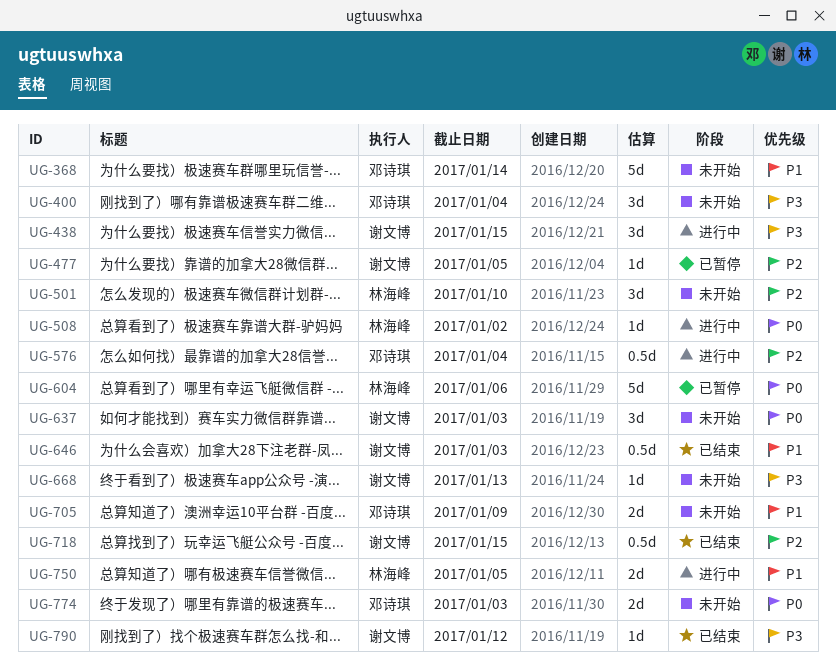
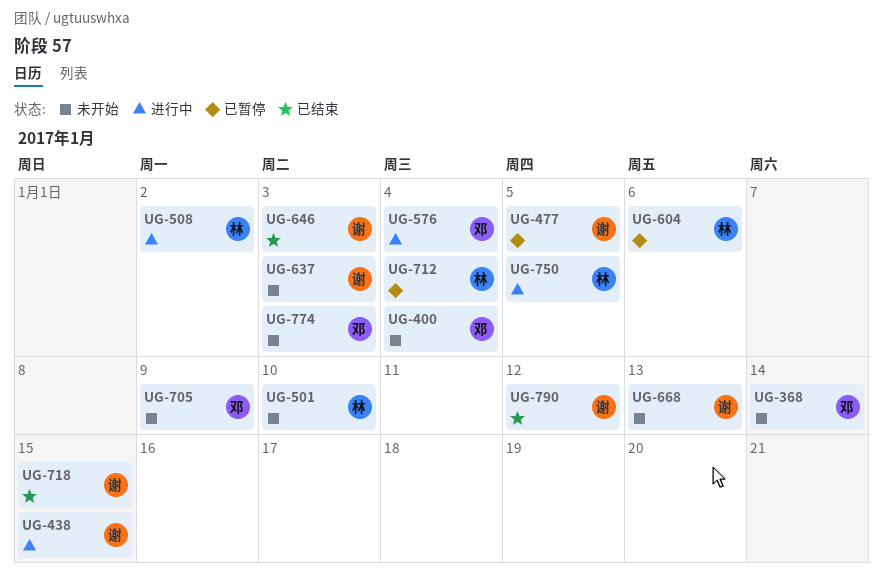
UG-712: none -> present

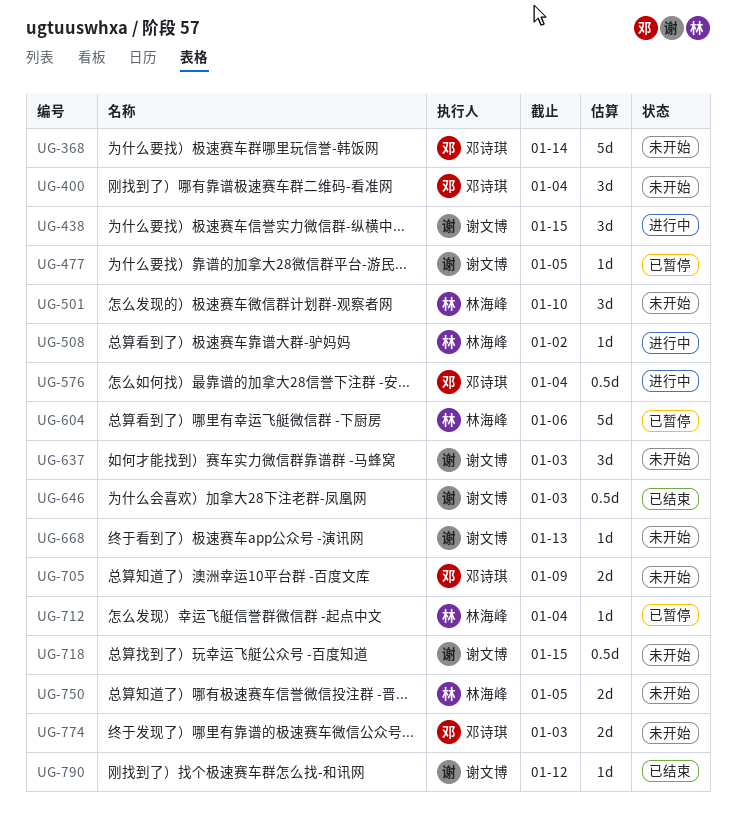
UG-718, status: 已结束 -> 未开始
UG-750, status: 进行中 -> 未开始

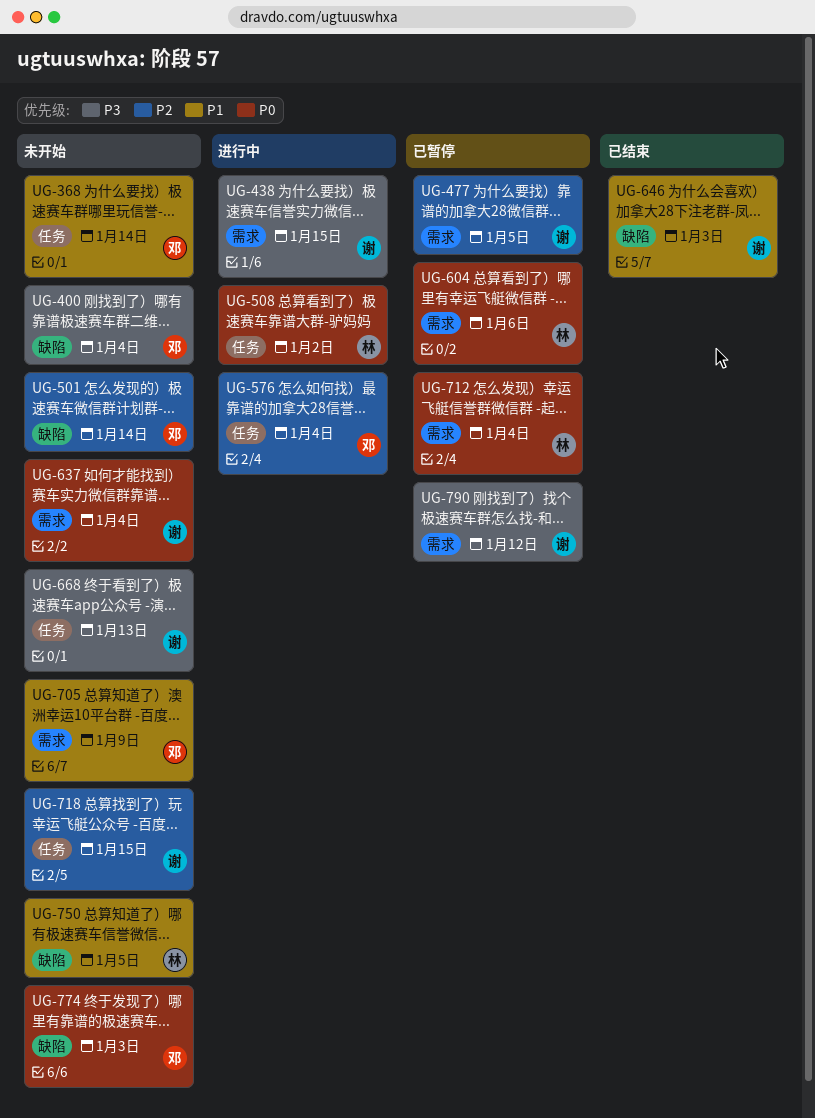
UG-501, owner: 林海峰 -> 邓诗琪
UG-501, due: Jan 10 -> Jan 14
UG-637, due: Jan 3 -> Jan 4
UG-790, status: 已结束 -> 已暂停

